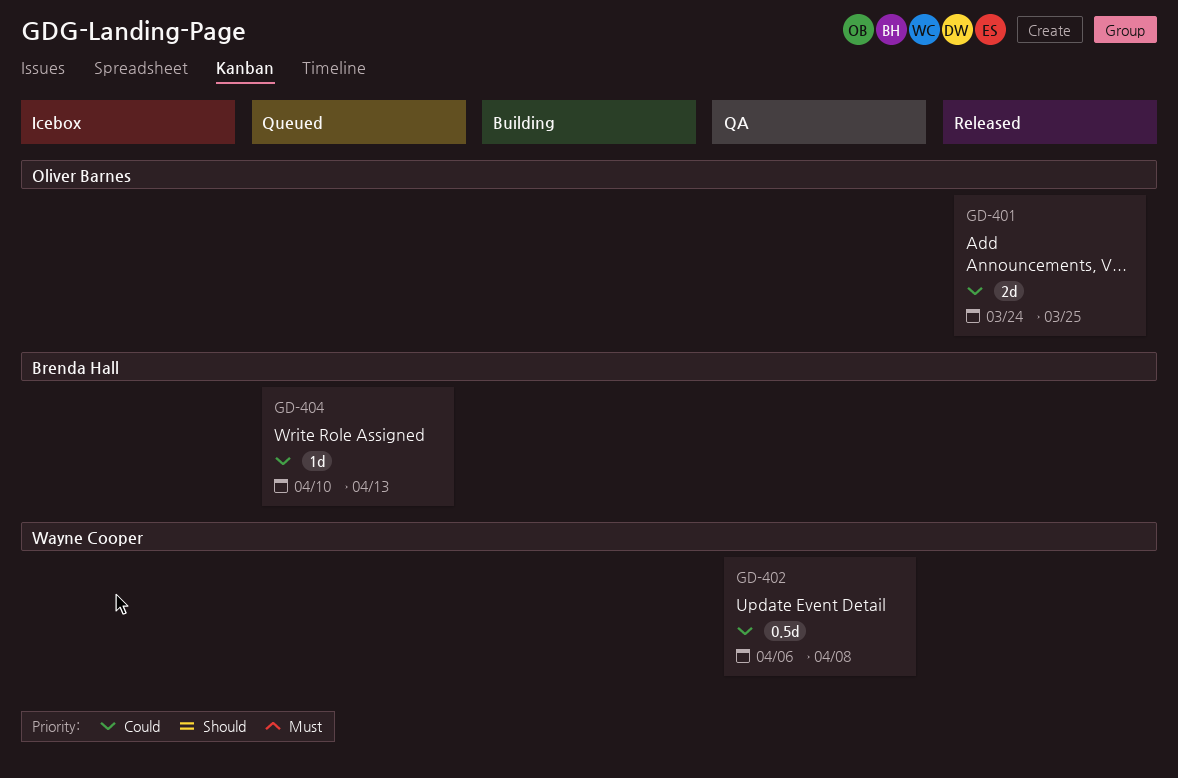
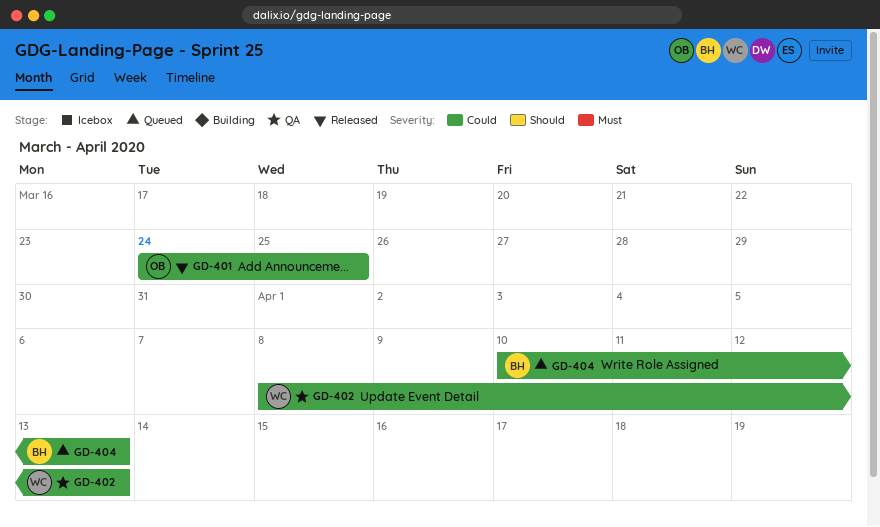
GD-402, start: Apr 6 -> Apr 8
GD-402, due: Apr 8 -> Apr 13

